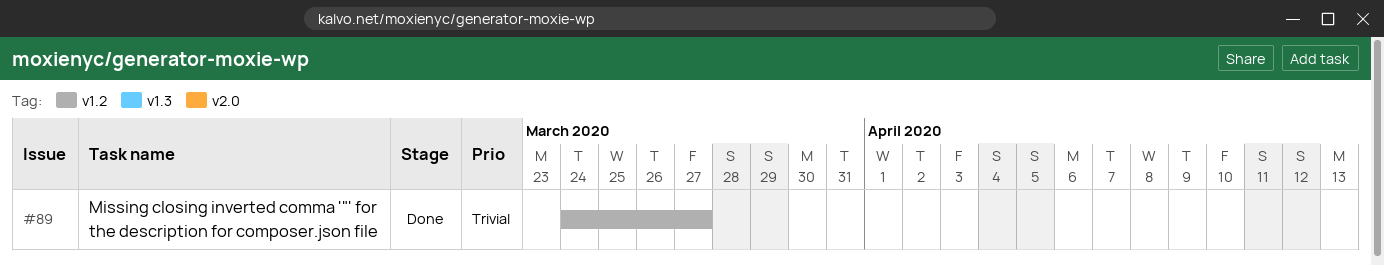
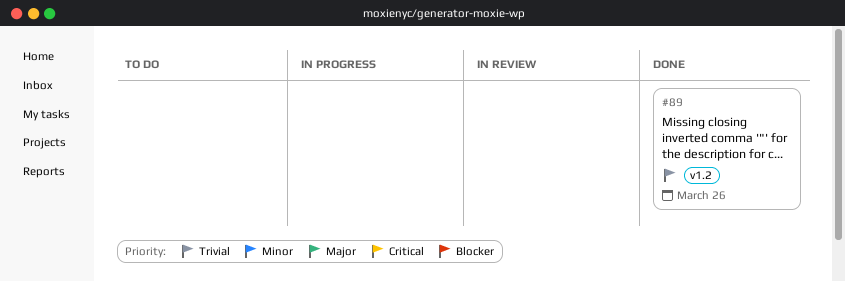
#89, due: Mar 27 -> Mar 26

